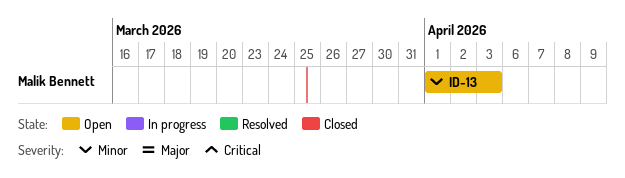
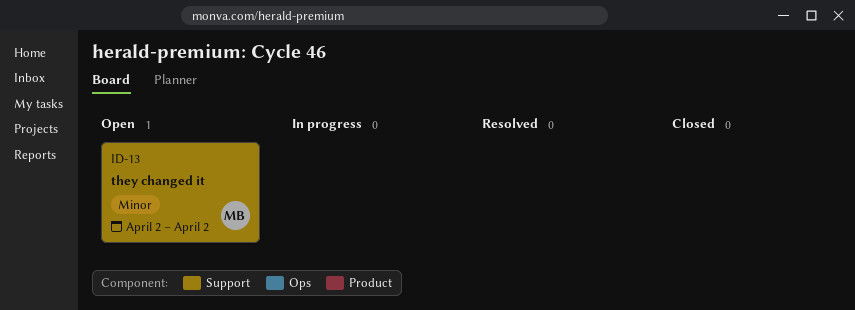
ID-13, start: Apr 1 -> Apr 2
ID-13, due: Apr 3 -> Apr 2

